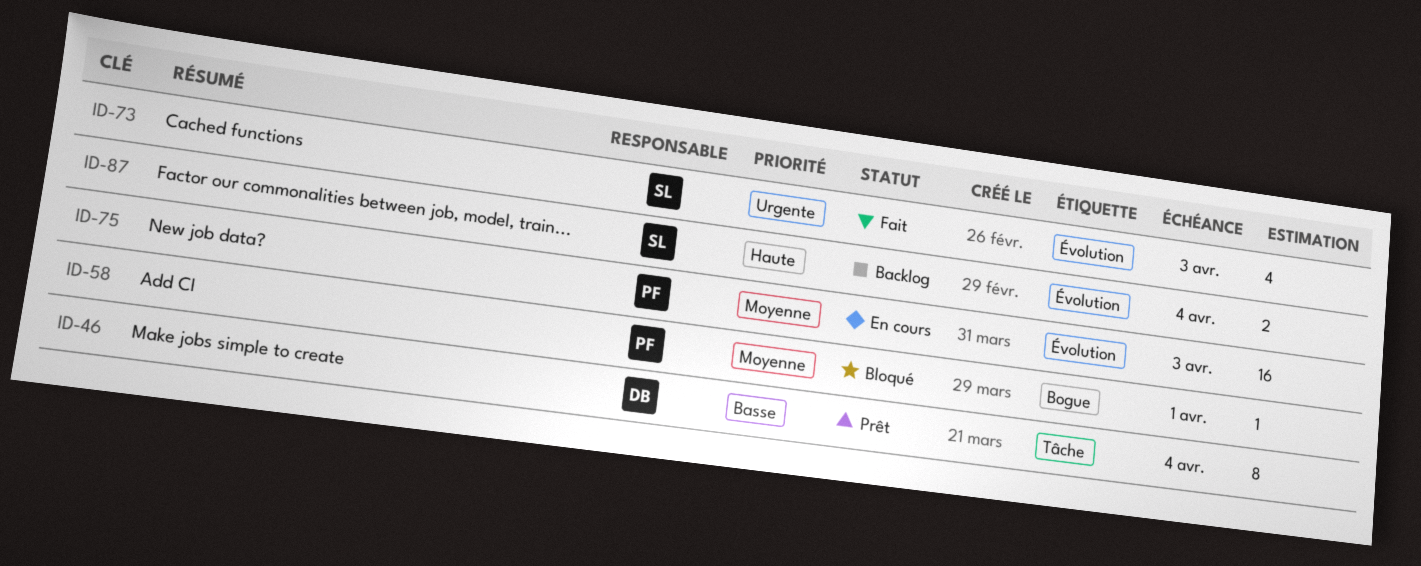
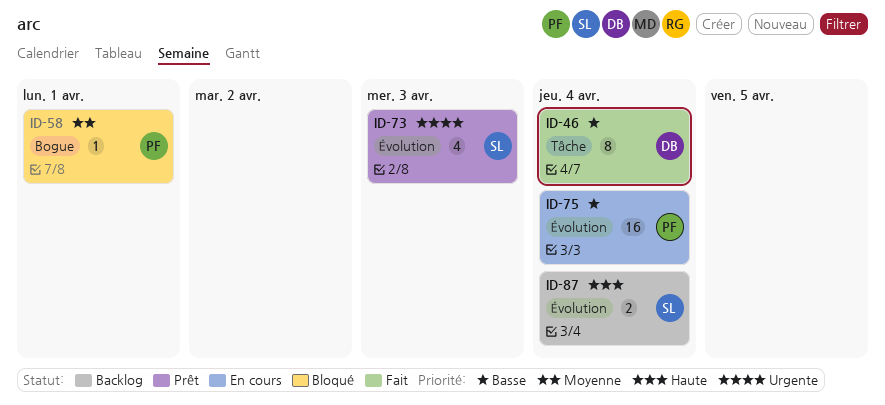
ID-46, status: Prêt -> Fait
ID-73, status: Fait -> Prêt
ID-75, priority: Moyenne -> Basse
ID-75, due: Apr 3 -> Apr 4

